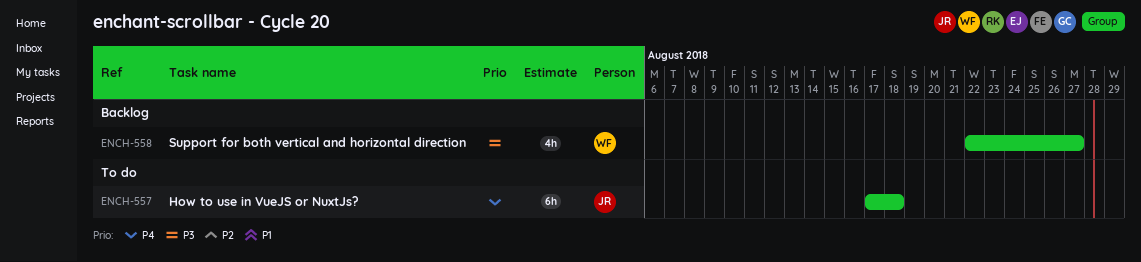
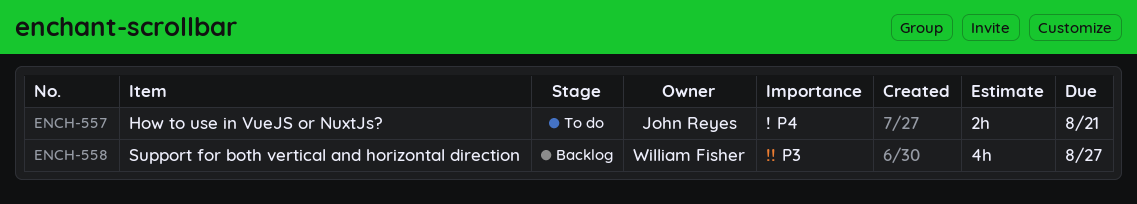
ENCH-557, estimate: 6h -> 2h
ENCH-557, due: Aug 18 -> Aug 21

